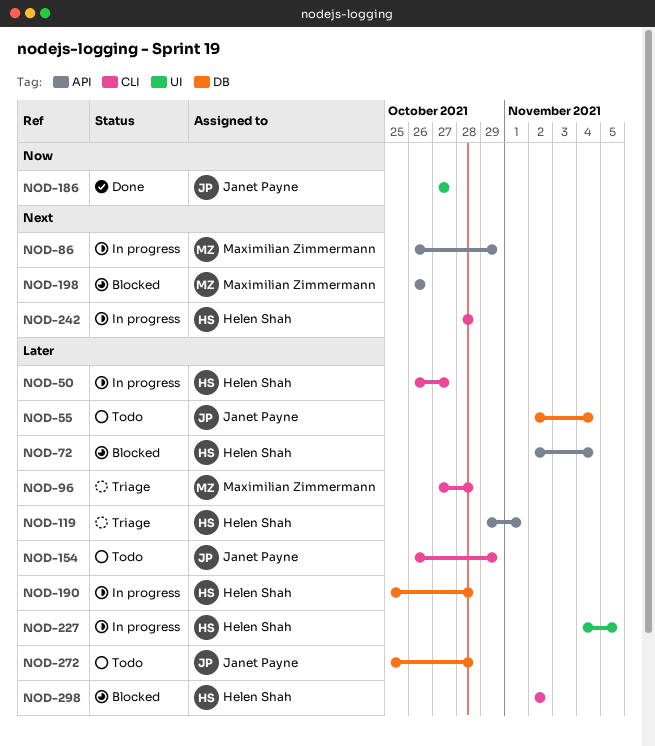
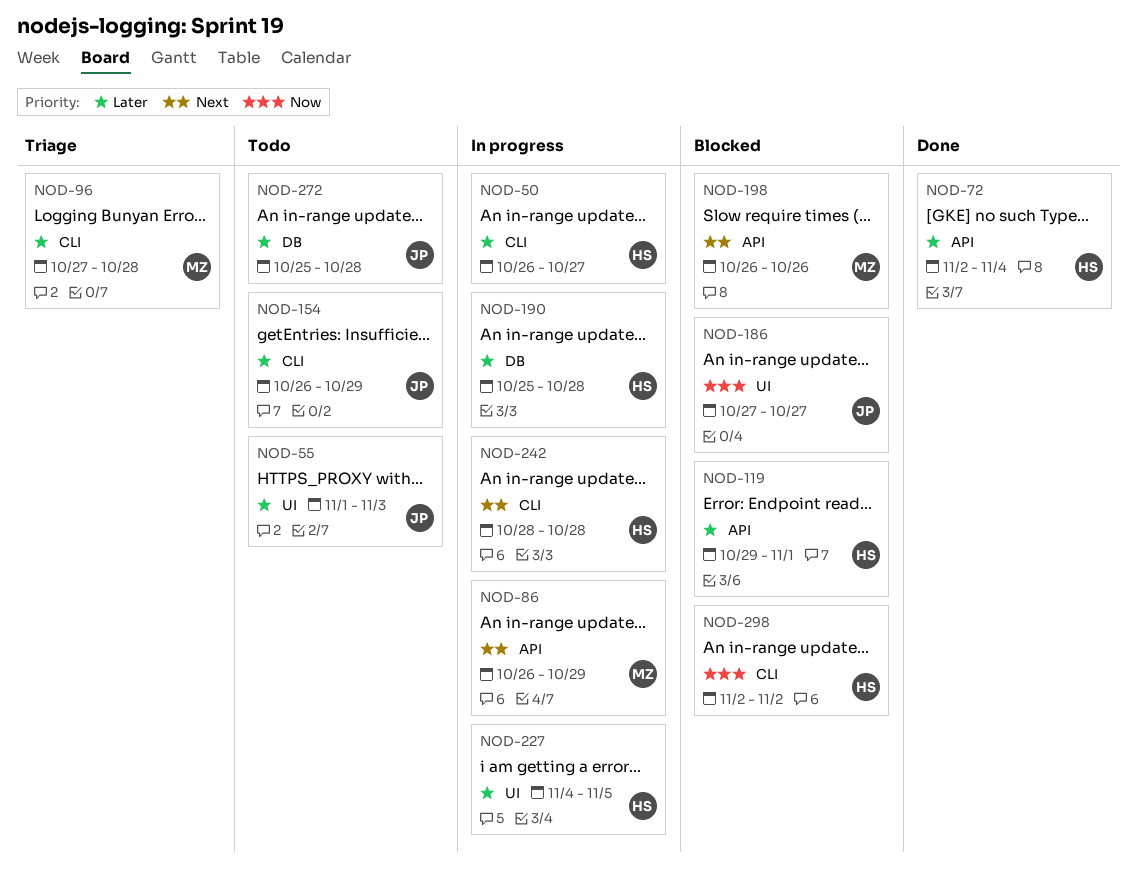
NOD-55, label: DB -> UI
NOD-55, start: Nov 2 -> Nov 1
NOD-55, due: Nov 4 -> Nov 3
NOD-72, status: Blocked -> Done
NOD-119, status: Triage -> Blocked
NOD-186, status: Done -> Blocked
NOD-298, priority: Later -> Now

